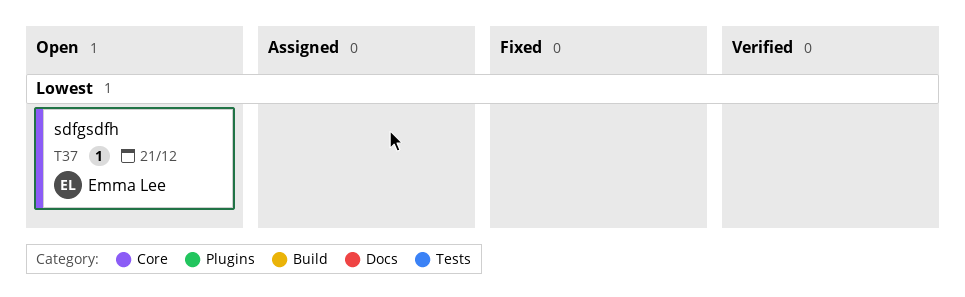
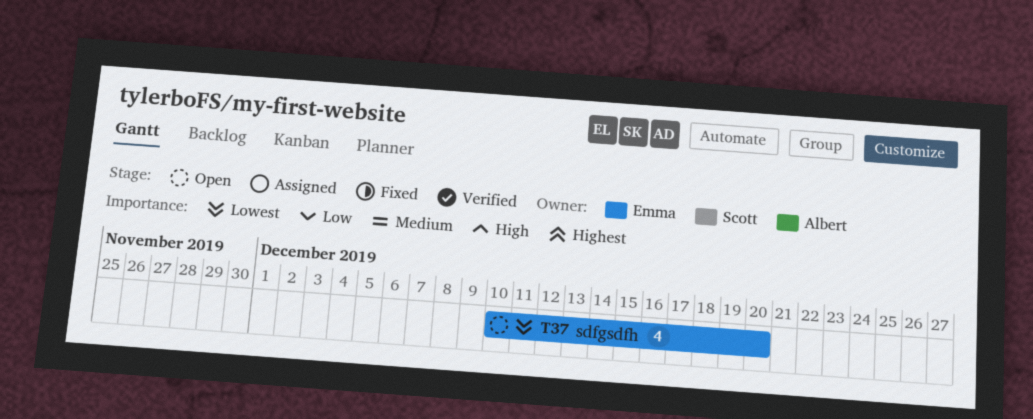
T37, estimate: 1 -> 4
T37, due: Dec 21 -> Dec 20

